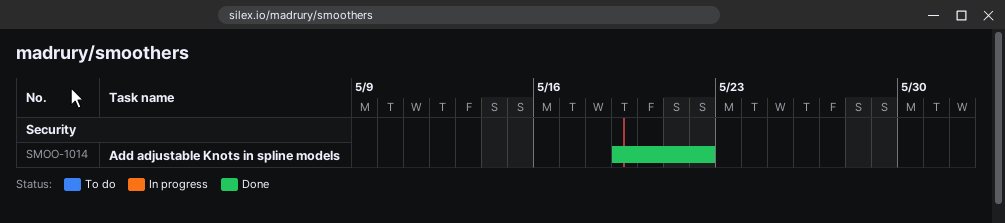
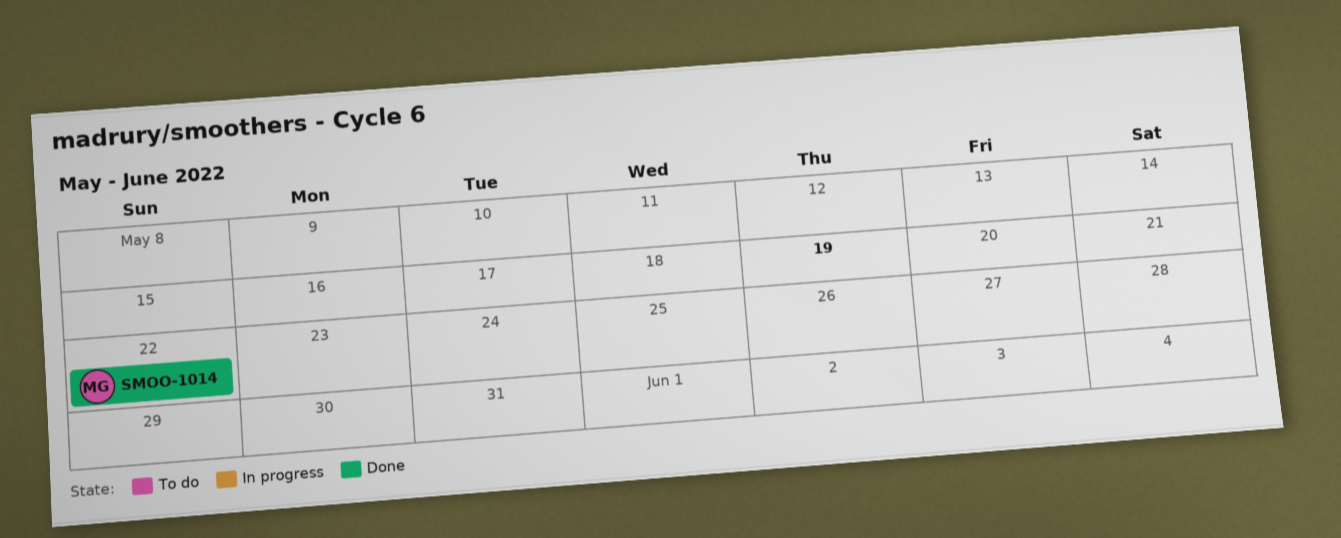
SMOO-1014, start: May 19 -> May 22

